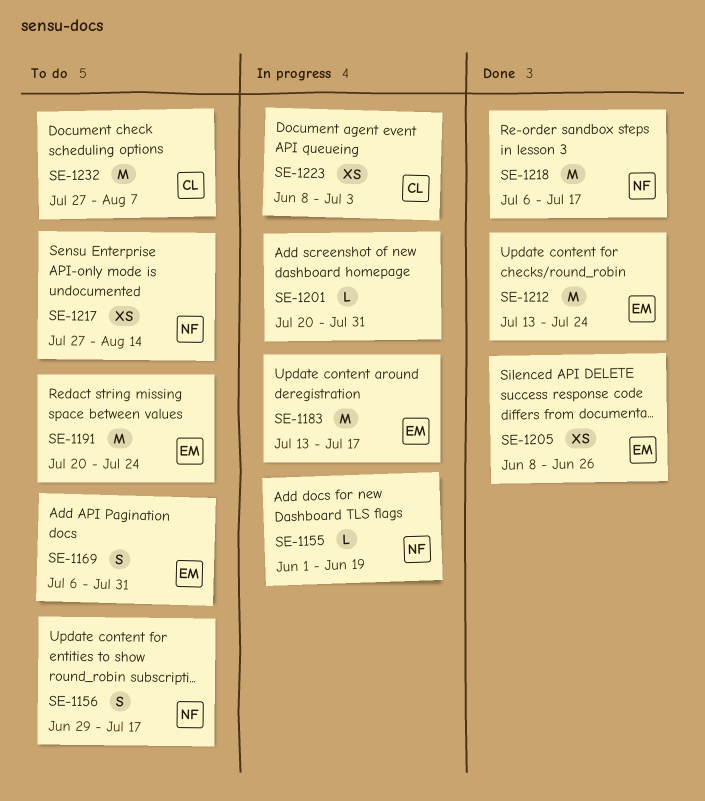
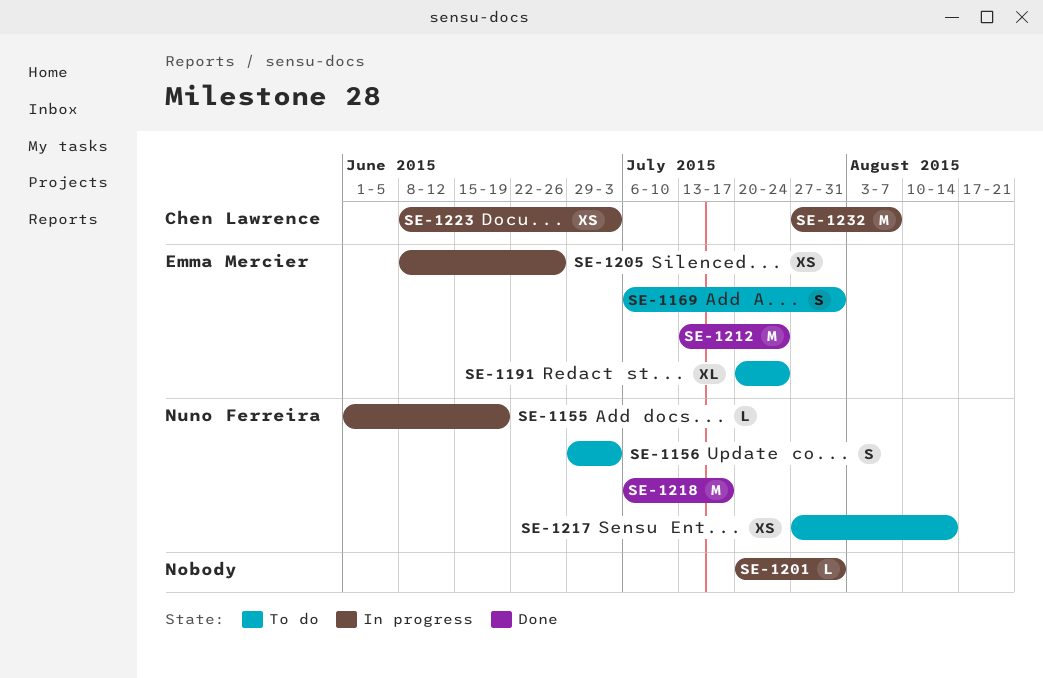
SE-1156, due: Jul 17 -> Jul 3
SE-1183: present -> none
SE-1191, estimate: M -> XL
SE-1205, status: Done -> In progress
SE-1232, status: To do -> In progress

